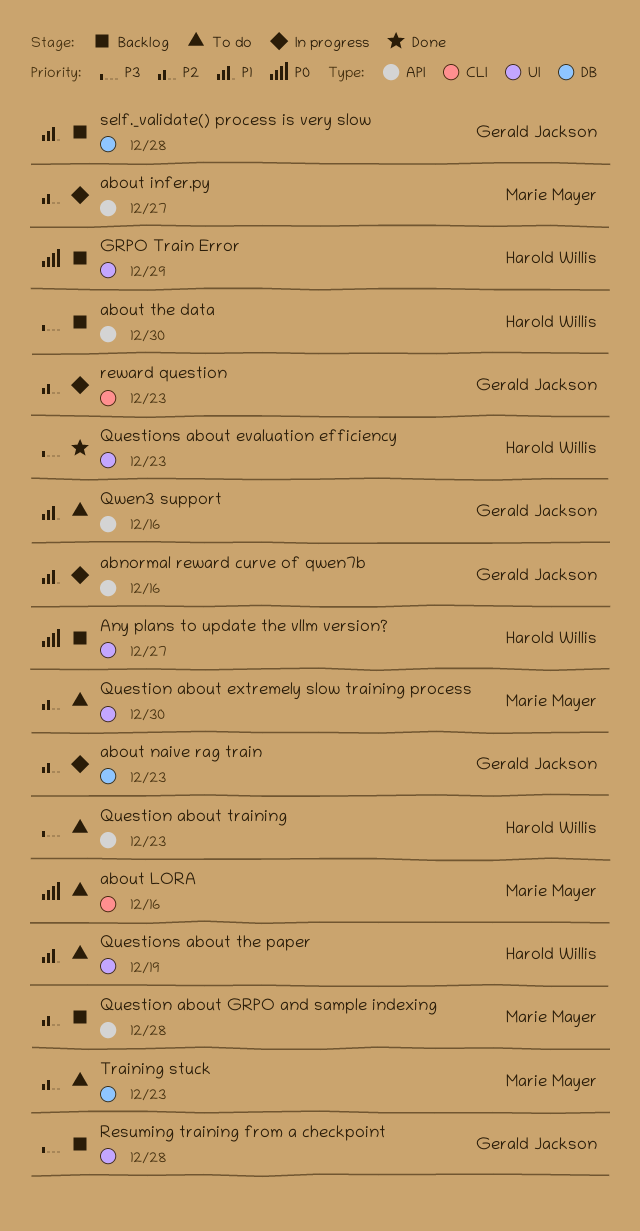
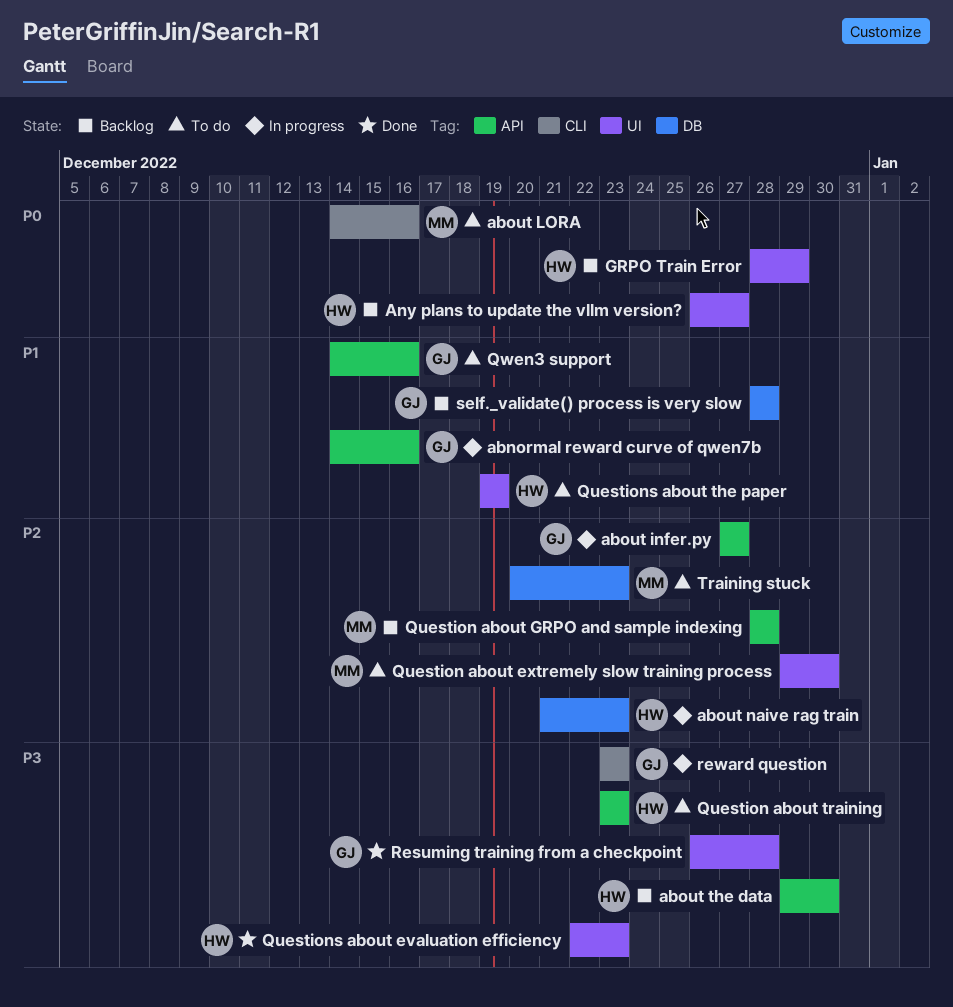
about infer.py, owner: Marie Mayer -> Gerald Jackson
about naive rag train, owner: Gerald Jackson -> Harold Willis
Resuming training from a checkpoint, status: Backlog -> Done
reward question, priority: P2 -> P3

